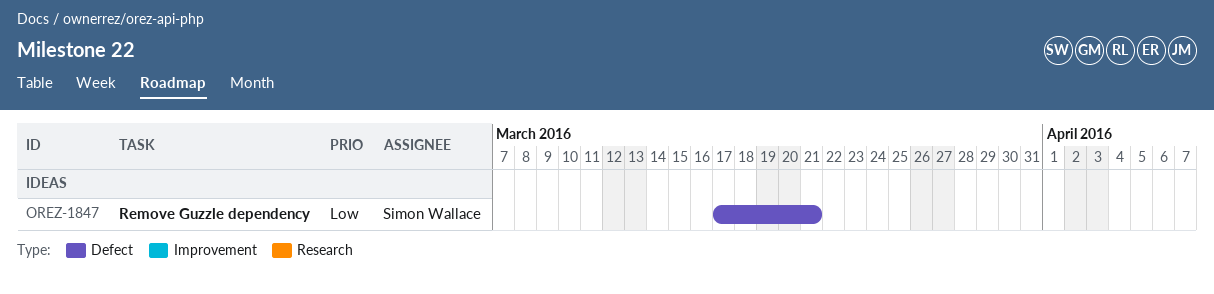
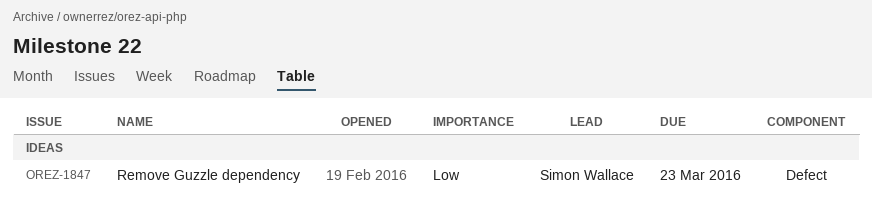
OREZ-1847, due: Mar 21 -> Mar 23

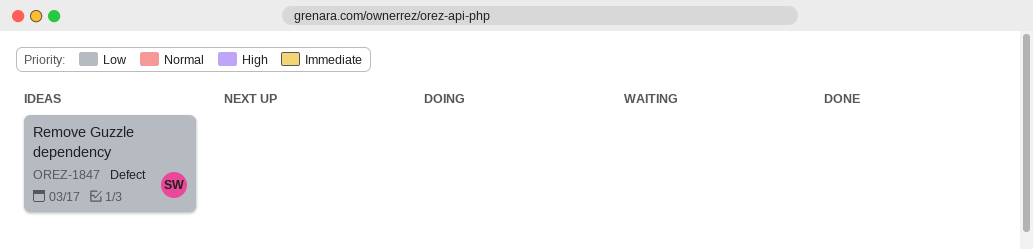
OREZ-1847, due: Mar 23 -> Mar 17

